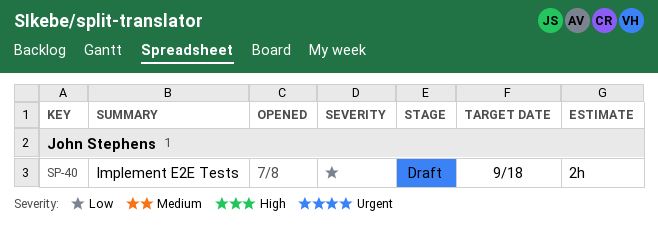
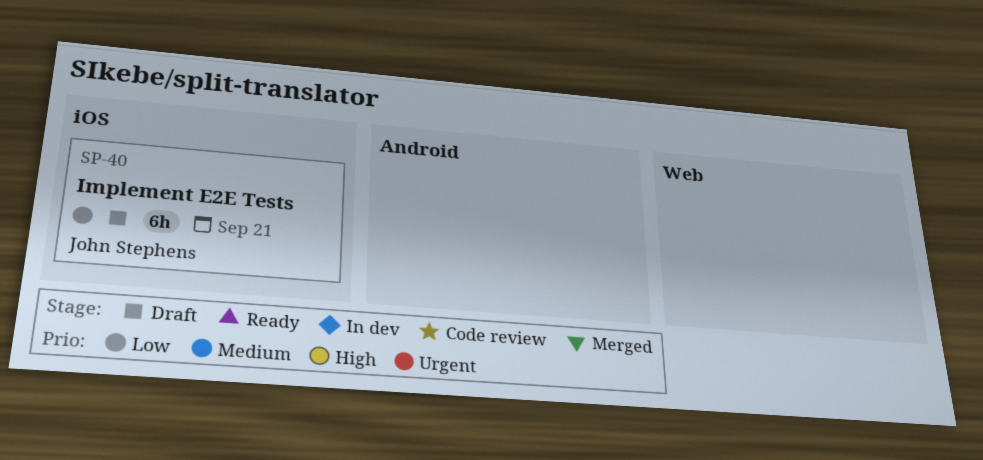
SP-40, estimate: 2h -> 6h
SP-40, due: Sep 18 -> Sep 21

